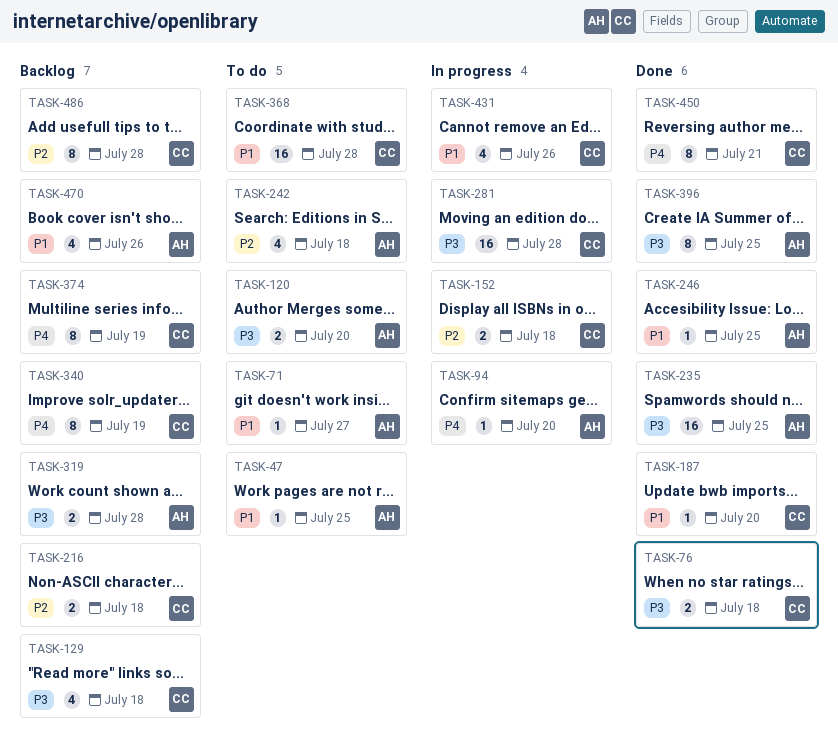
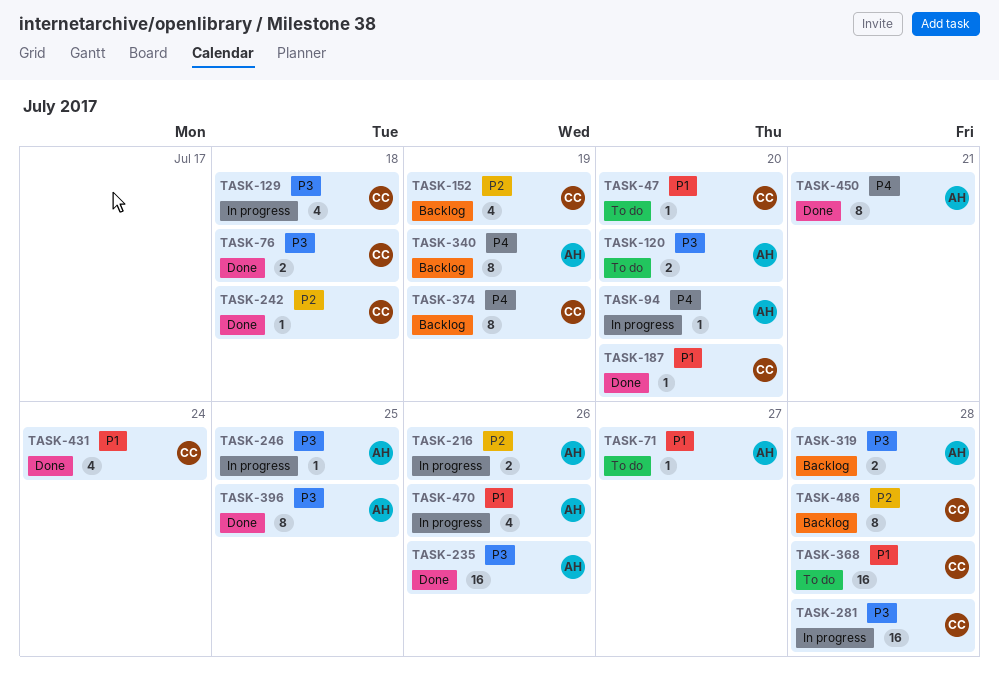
TASK-47, owner: AH -> CC
TASK-47, due: Jul 25 -> Jul 20
TASK-129, status: Backlog -> In progress
TASK-152, status: In progress -> Backlog
TASK-152, estimate: 2 -> 4
TASK-152, due: Jul 18 -> Jul 19
TASK-216, status: Backlog -> In progress
TASK-216, owner: CC -> AH
TASK-216, due: Jul 18 -> Jul 26
TASK-235, due: Jul 25 -> Jul 26
TASK-242, status: To do -> Done
TASK-242, owner: AH -> CC
TASK-242, estimate: 4 -> 1
TASK-246, status: Done -> In progress
TASK-246, priority: P1 -> P3
TASK-340, owner: CC -> AH
TASK-431, status: In progress -> Done
TASK-431, due: Jul 26 -> Jul 24
TASK-450, owner: CC -> AH
TASK-470, status: Backlog -> In progress

